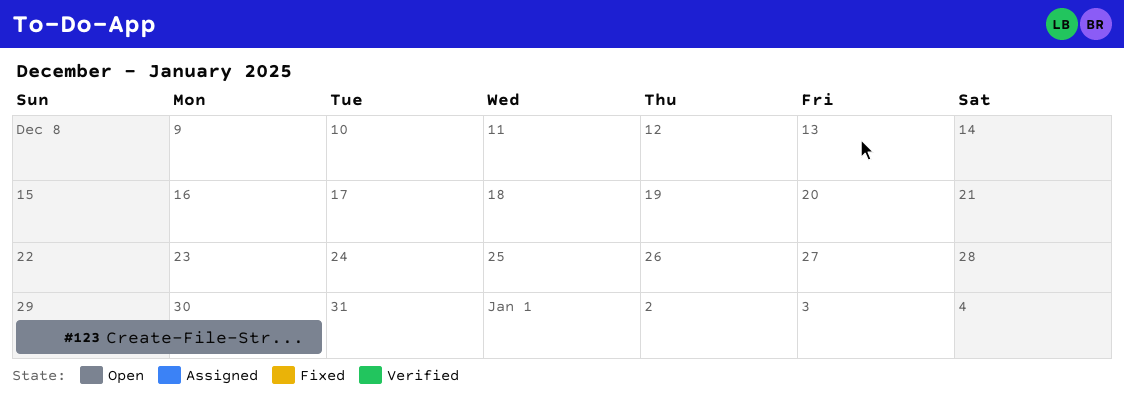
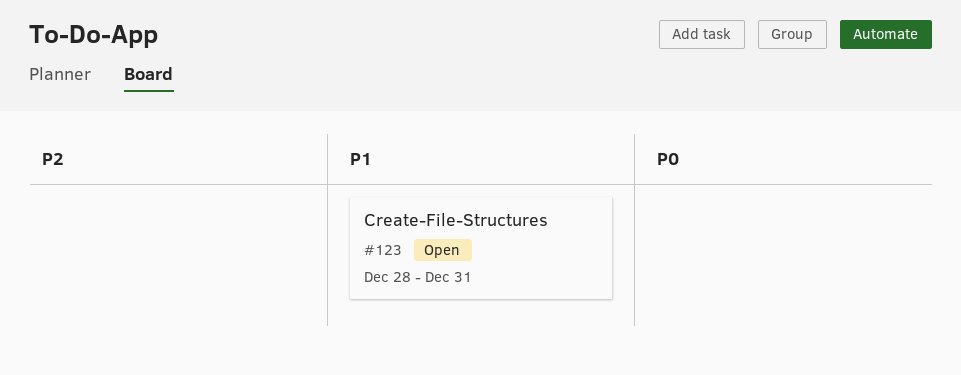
#123, start: Dec 29 -> Dec 28
#123, due: Dec 30 -> Dec 31

